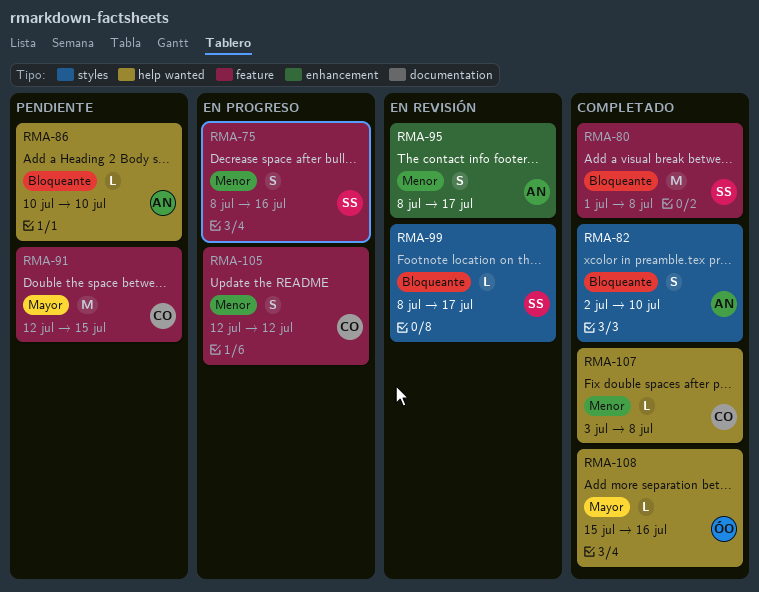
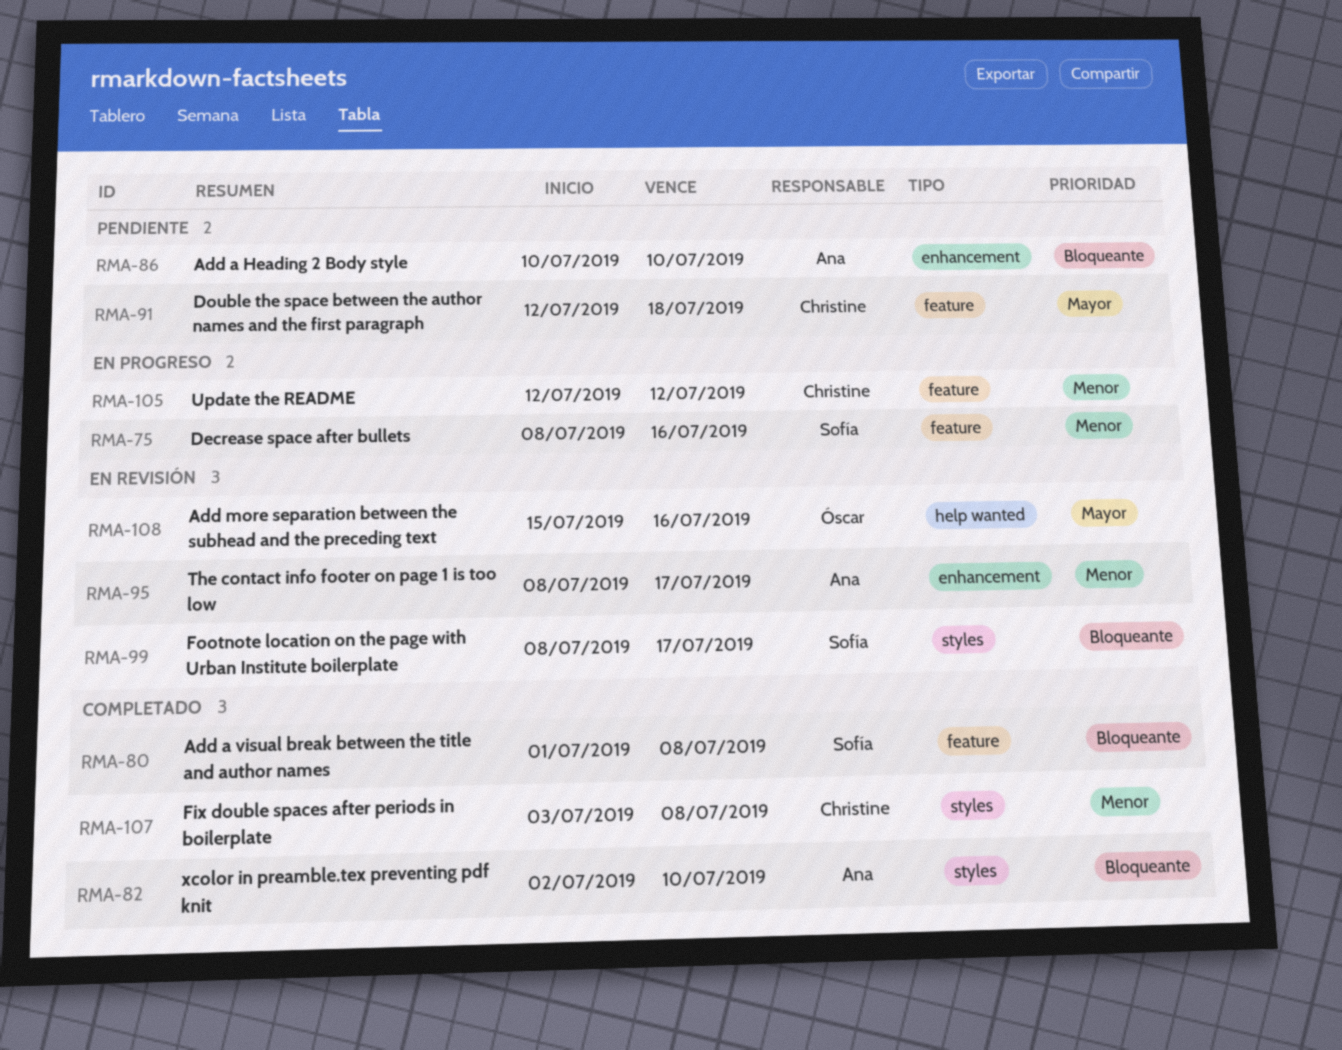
RMA-86, label: help wanted -> enhancement
RMA-91, due: Jul 15 -> Jul 18
RMA-107, label: help wanted -> styles
RMA-108, status: Completado -> En revisión

